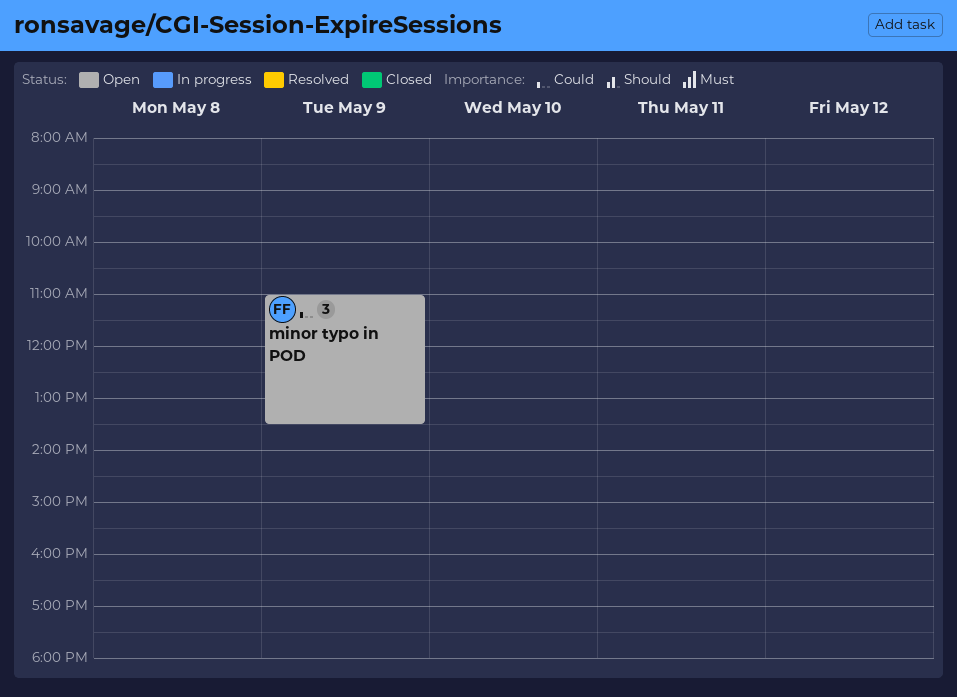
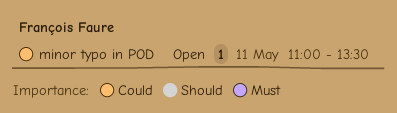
minor typo in POD, estimate: 3 -> 1
minor typo in POD, day: May 9 -> May 11

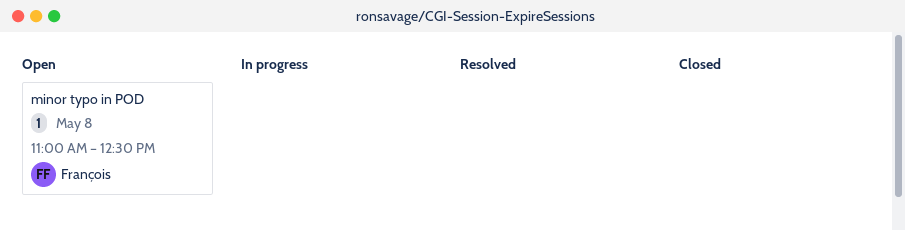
minor typo in POD, day: May 11 -> May 8
minor typo in POD, ends: 13:30 -> 12:30

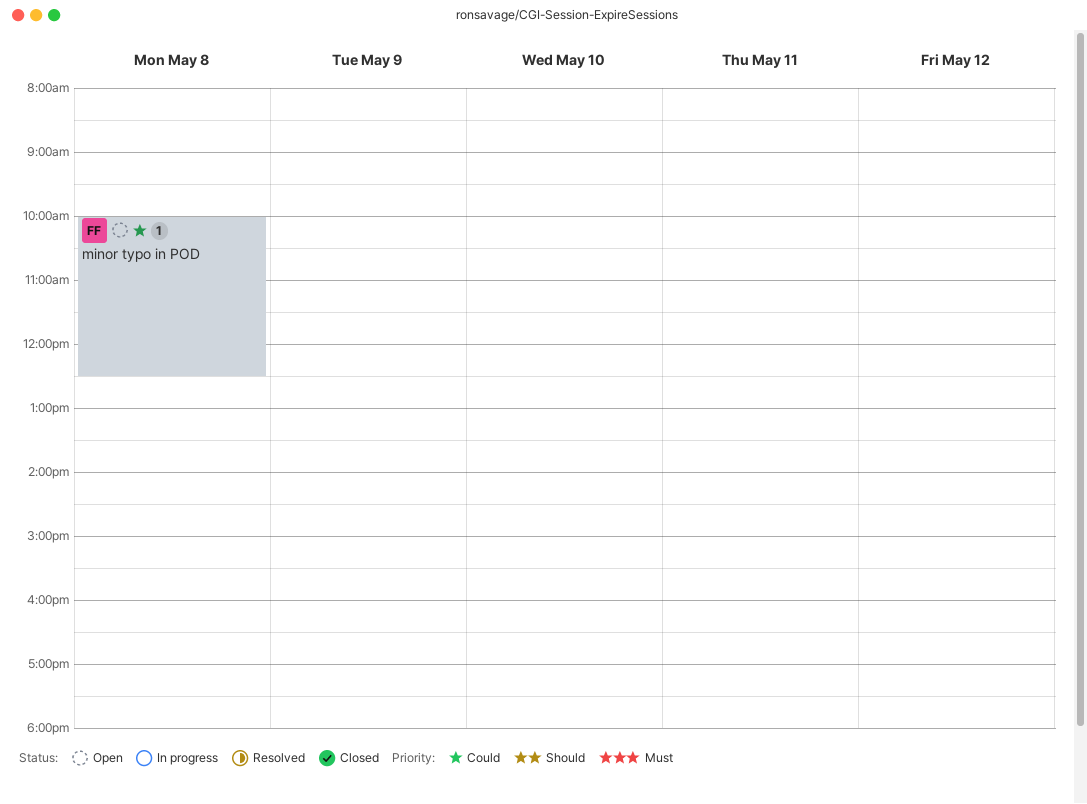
minor typo in POD, begins: 11:00 -> 10:00

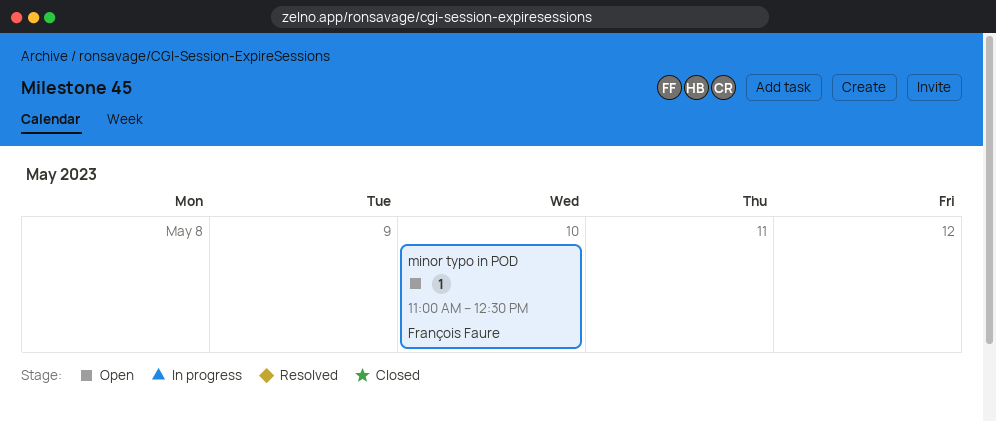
minor typo in POD, day: May 8 -> May 10
minor typo in POD, begins: 10:00 -> 11:00

